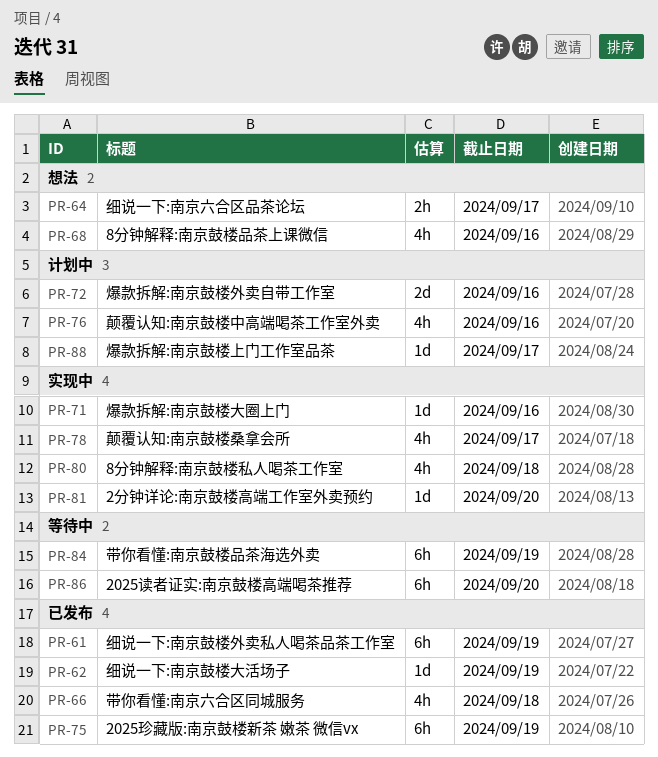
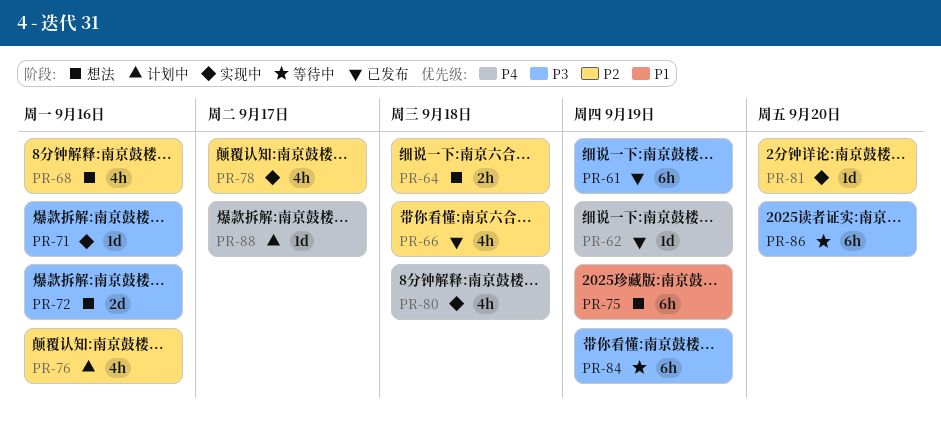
PR-64, due: Sep 17 -> Sep 18
PR-72, status: 计划中 -> 想法
PR-75, status: 已发布 -> 想法

